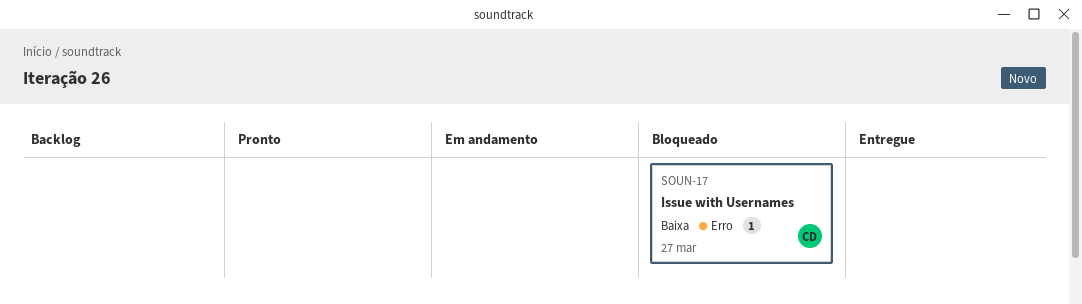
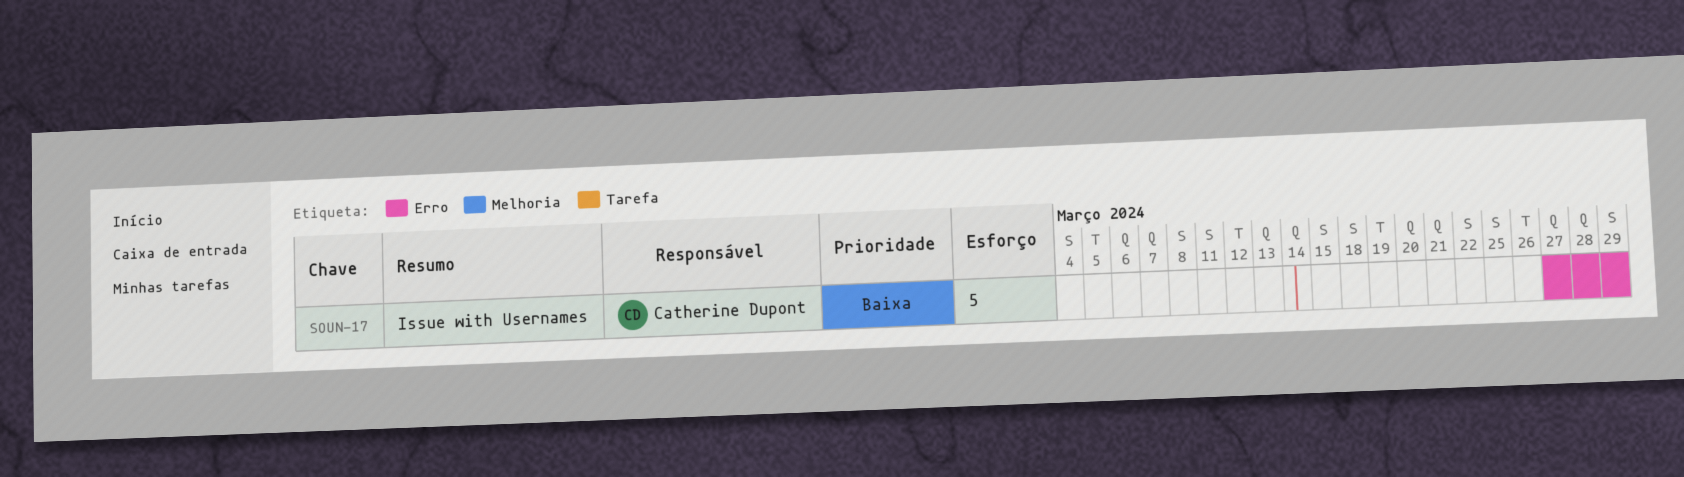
SOUN-17, estimate: 1 -> 5
SOUN-17, due: Mar 27 -> Mar 29

